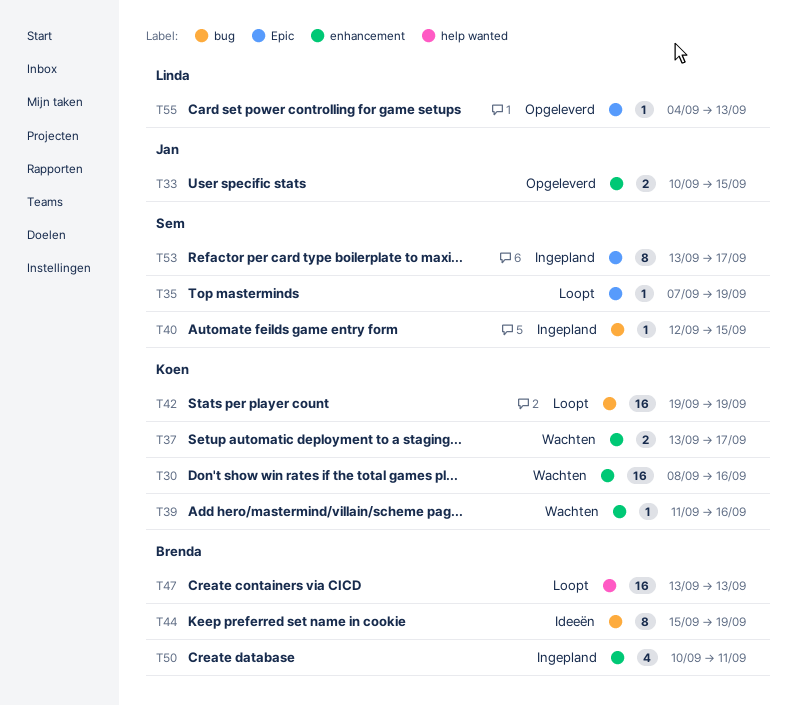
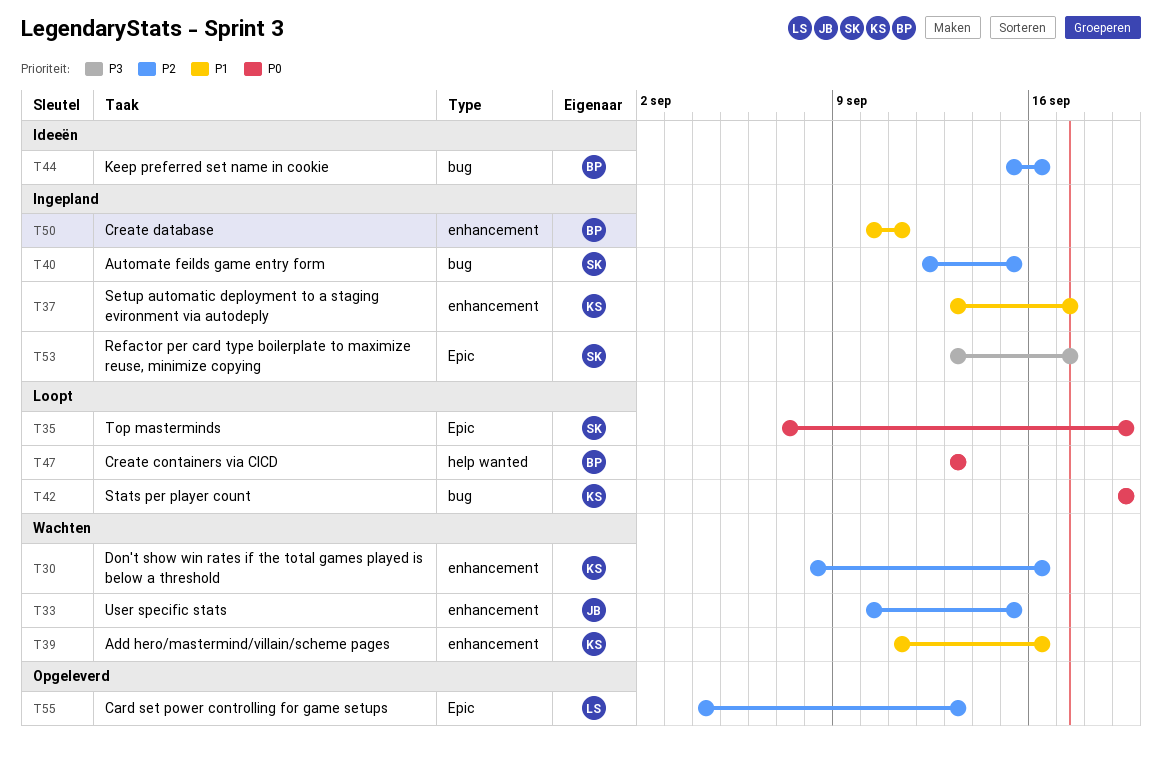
T33, status: Opgeleverd -> Wachten
T37, status: Wachten -> Ingepland
T44, due: Sep 19 -> Sep 16

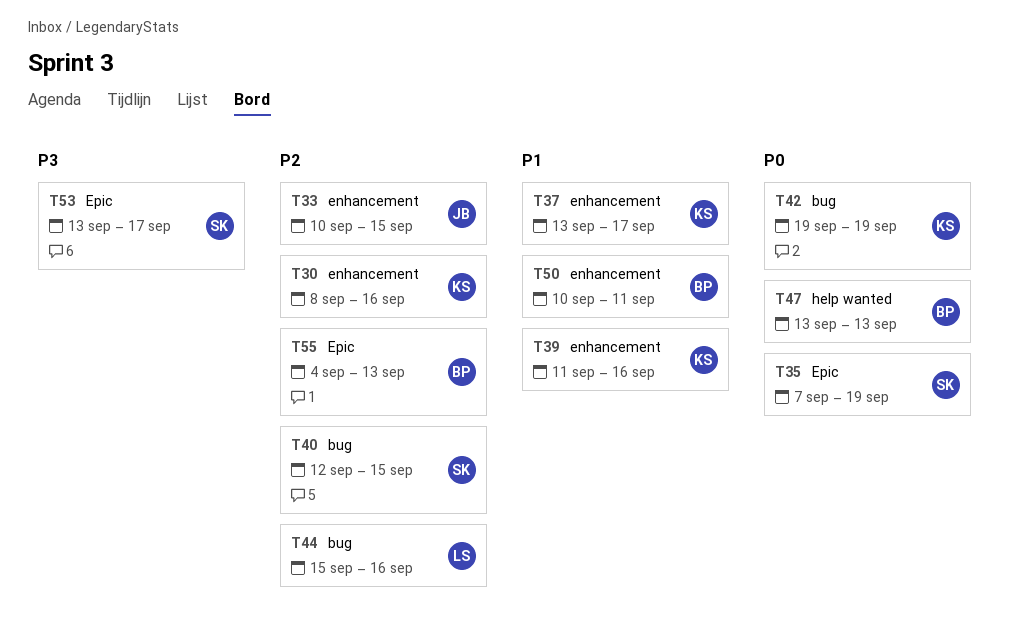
T44, owner: BP -> LS
T55, owner: LS -> BP

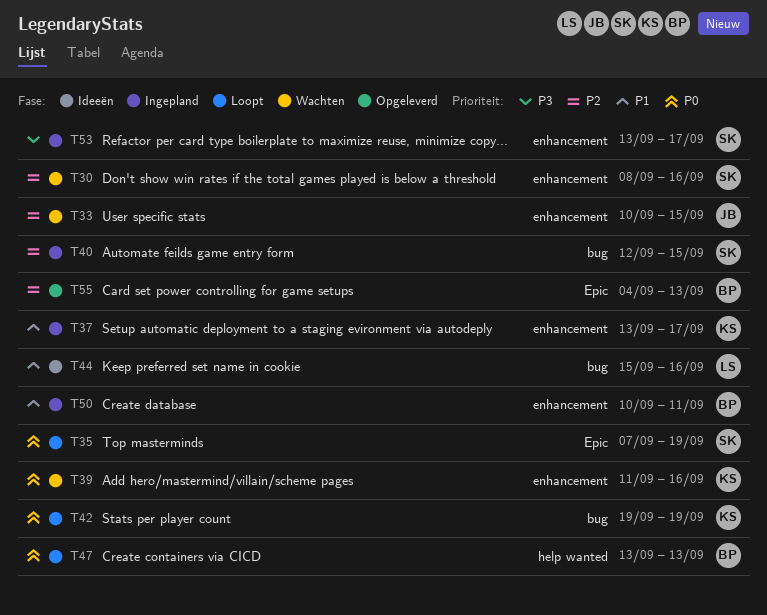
T30, owner: KS -> SK
T39, priority: P1 -> P0
T44, priority: P2 -> P1
T53, label: Epic -> enhancement

